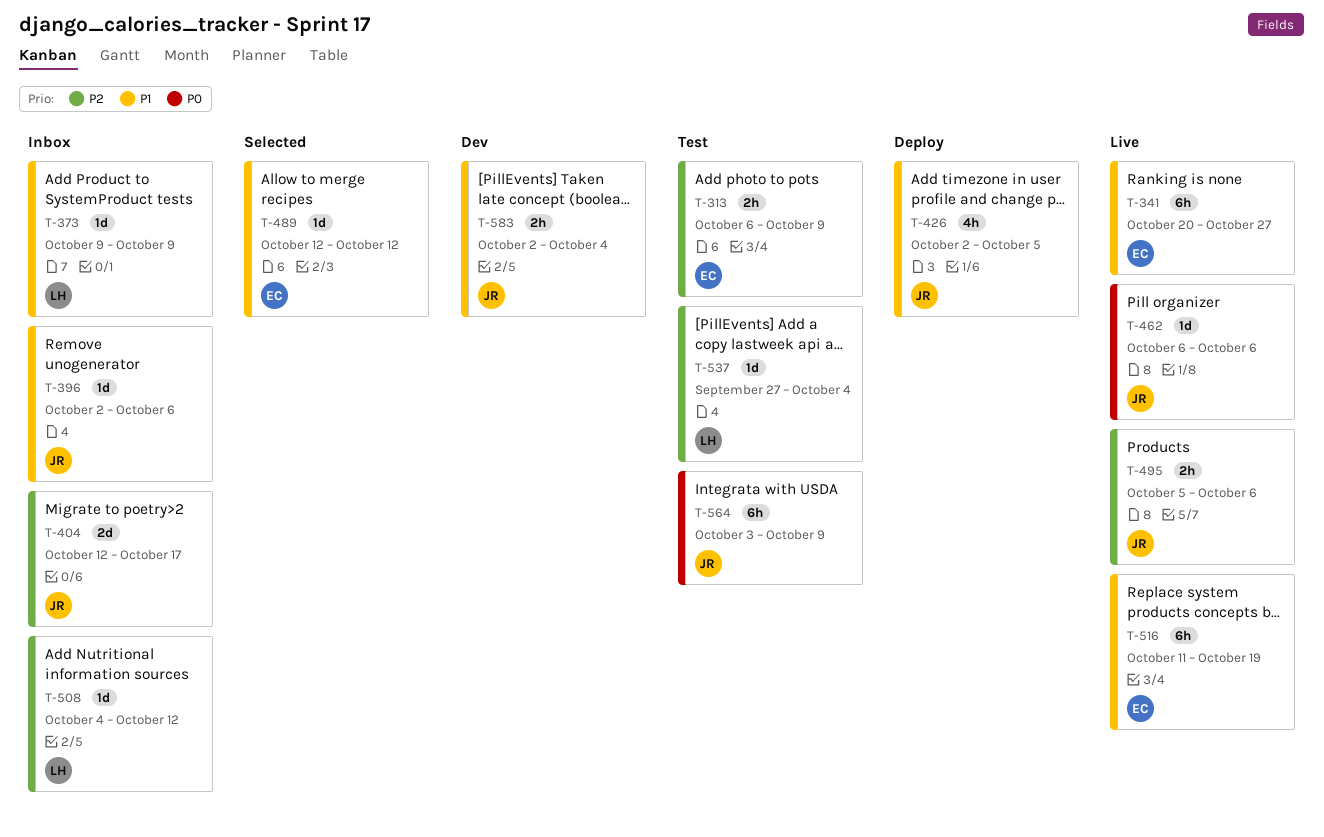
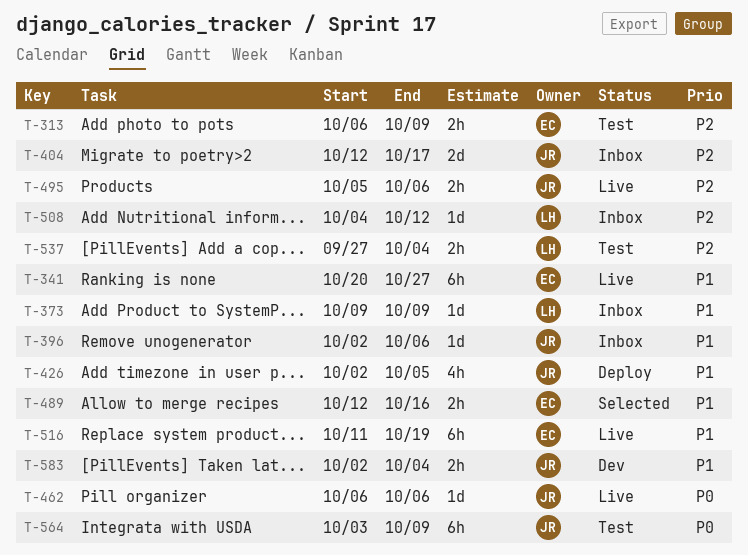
T-489, estimate: 1d -> 2h
T-489, due: Oct 12 -> Oct 16
T-537, estimate: 1d -> 2h

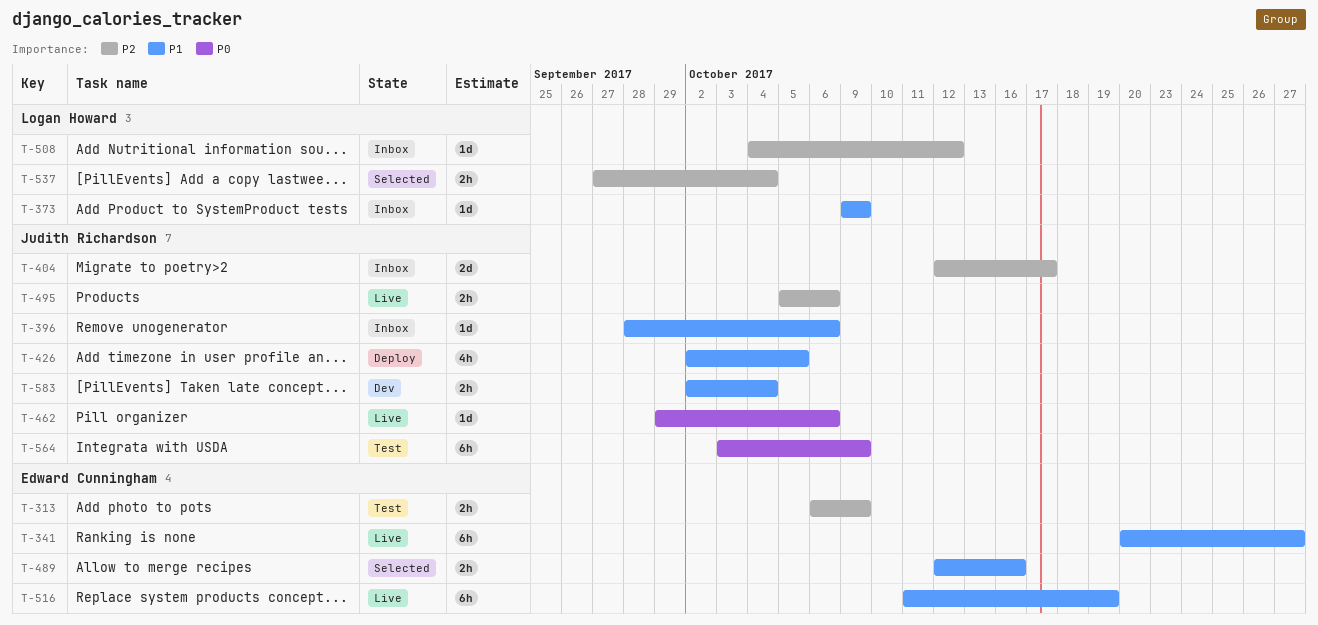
T-396, start: Oct 2 -> Sep 28
T-462, start: Oct 6 -> Sep 29
T-537, status: Test -> Selected

